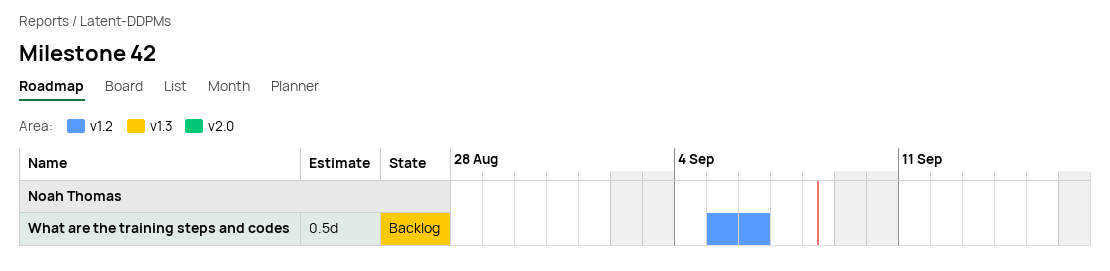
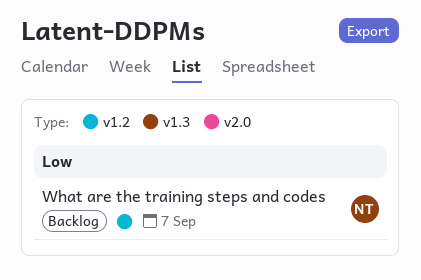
What are the training steps and codes, due: Sep 6 -> Sep 7

